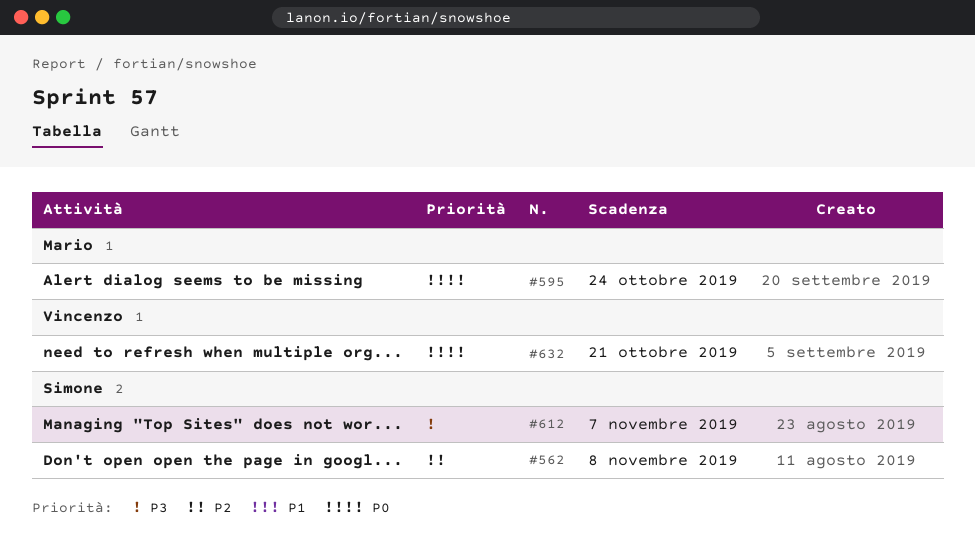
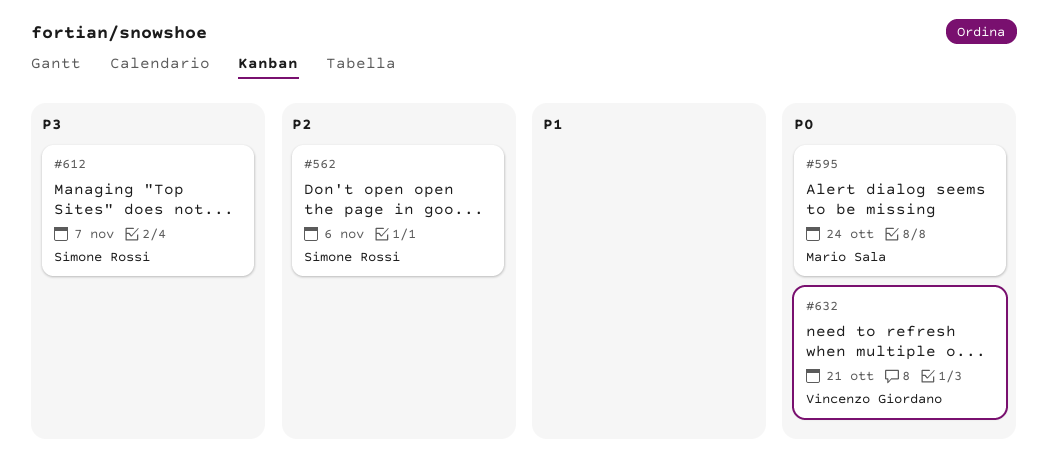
#562, due: Nov 8 -> Nov 6

